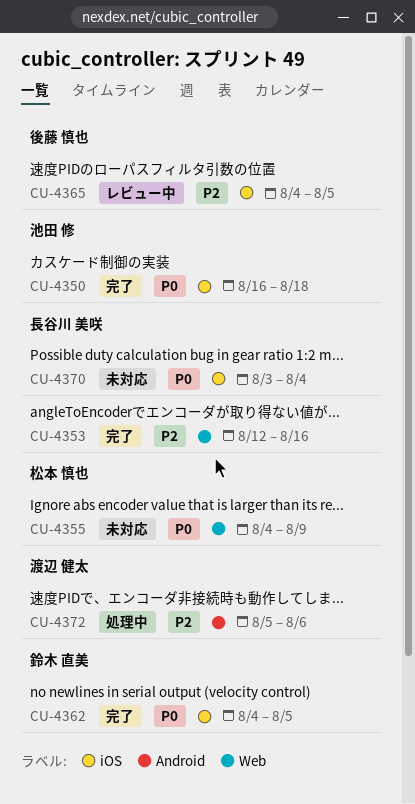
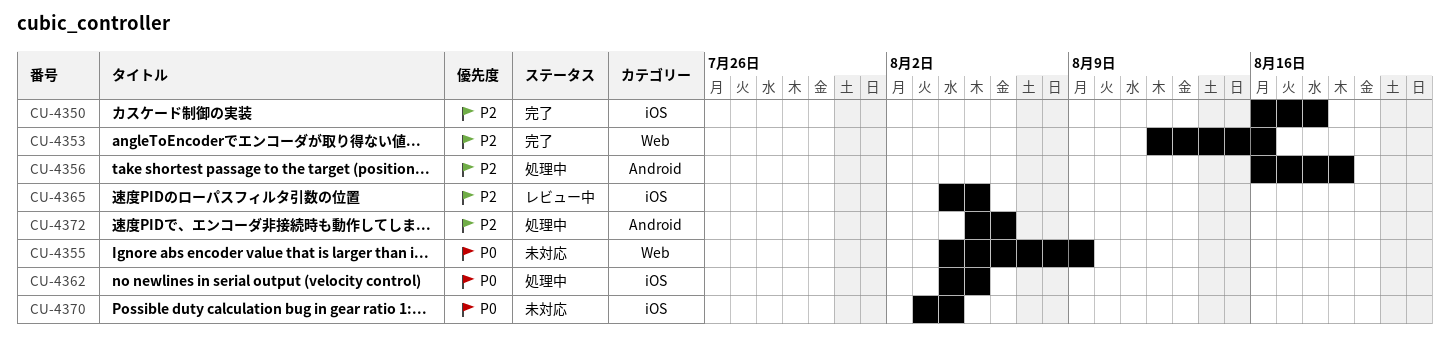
CU-4350, priority: P0 -> P2
CU-4356: none -> present
CU-4362, status: 完了 -> 処理中

